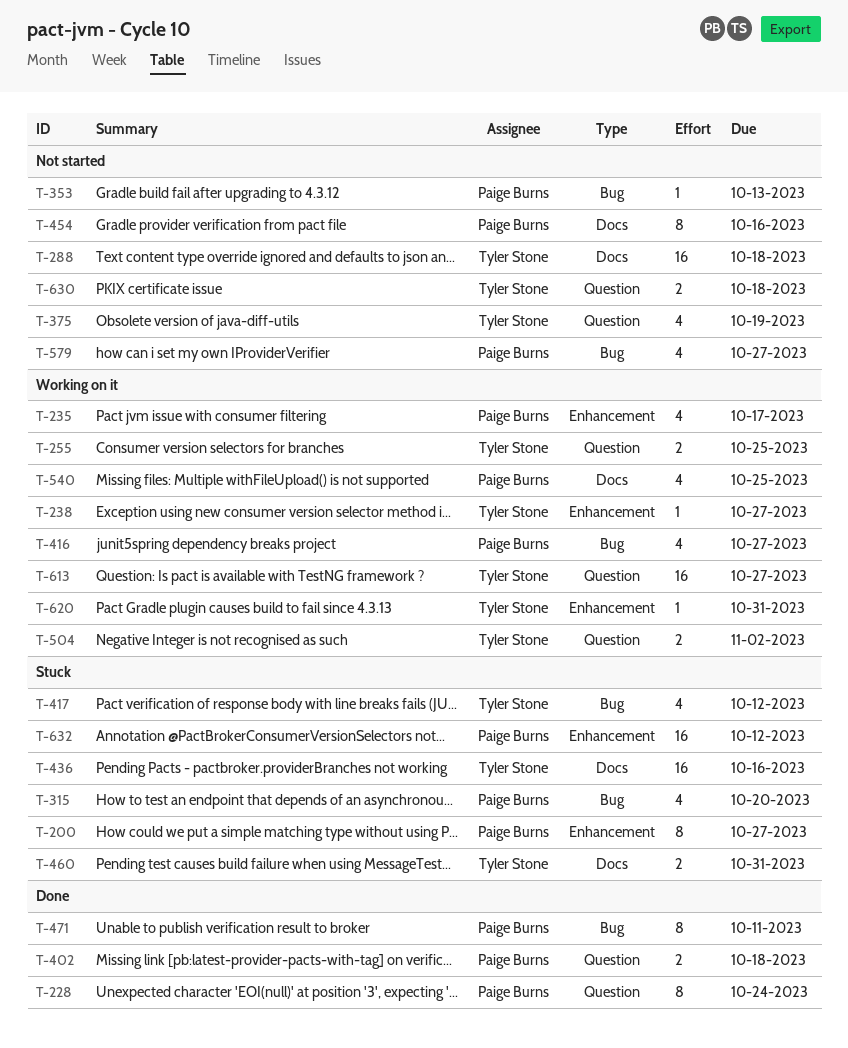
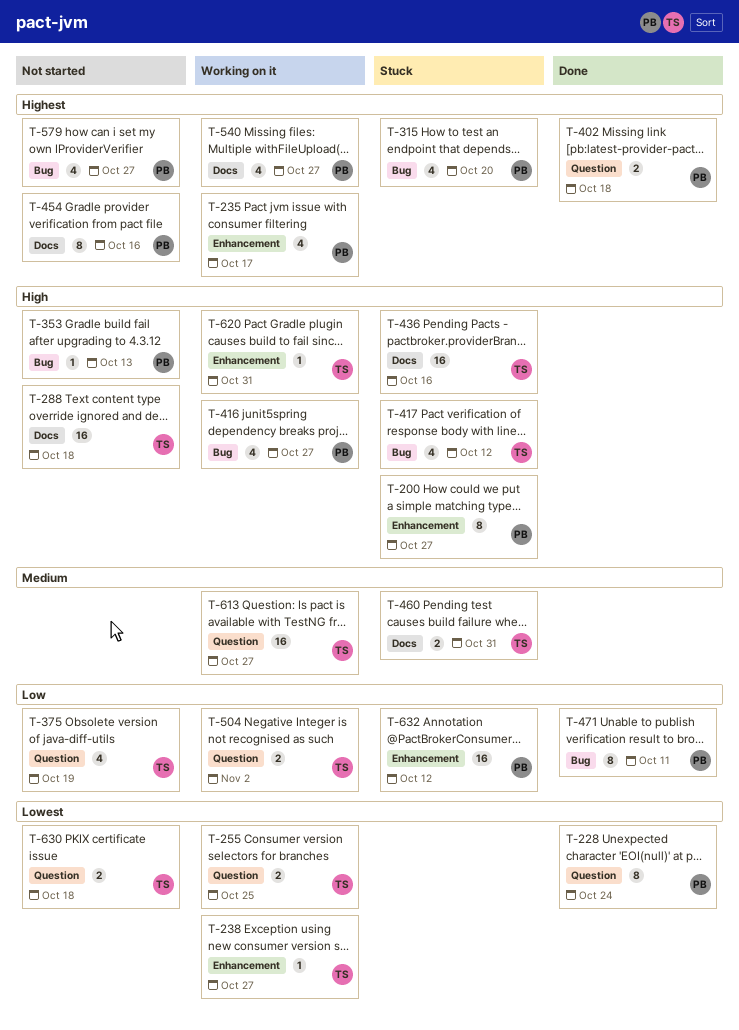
T-540, due: Oct 25 -> Oct 27

